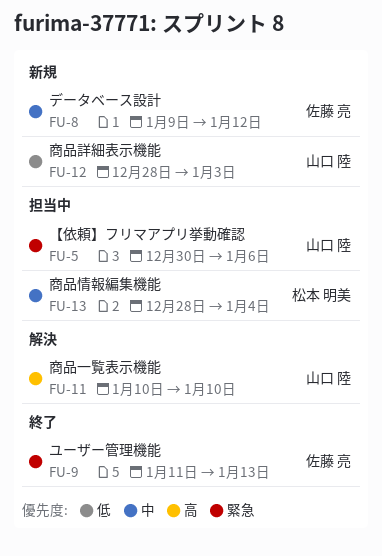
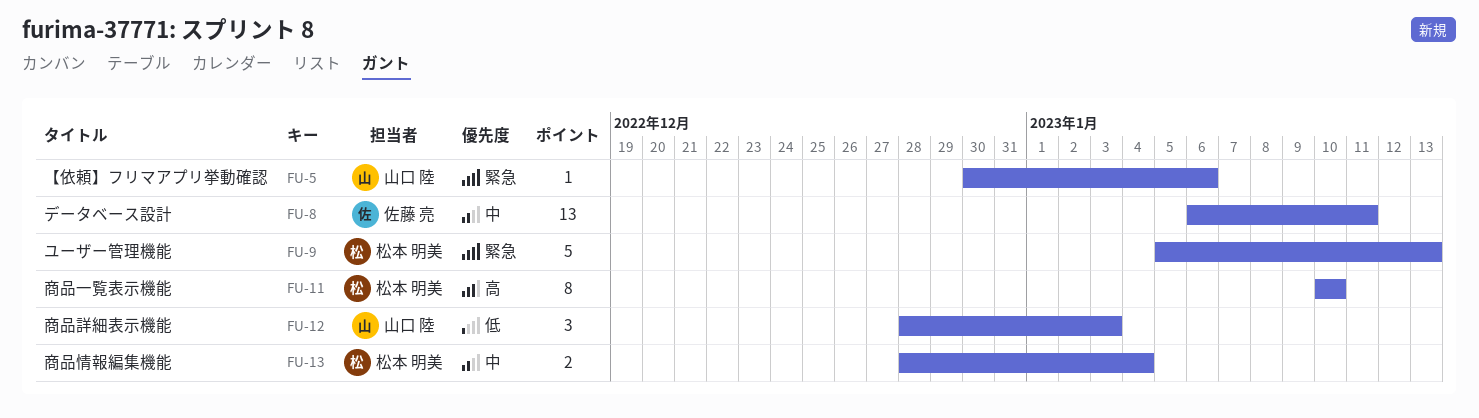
FU-8, start: Jan 9 -> Jan 6
FU-8, due: Jan 12 -> Jan 11
FU-9, owner: 佐藤 亮 -> 松本 明美
FU-9, start: Jan 11 -> Jan 5
FU-11, owner: 山口 陸 -> 松本 明美

